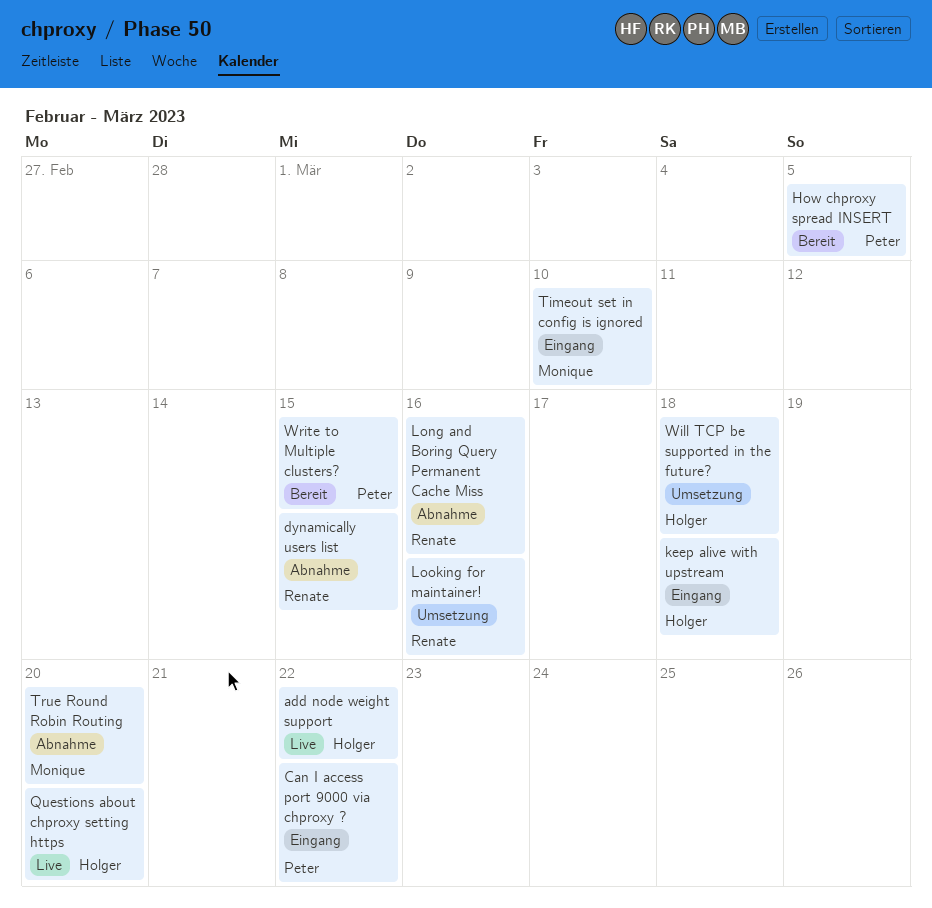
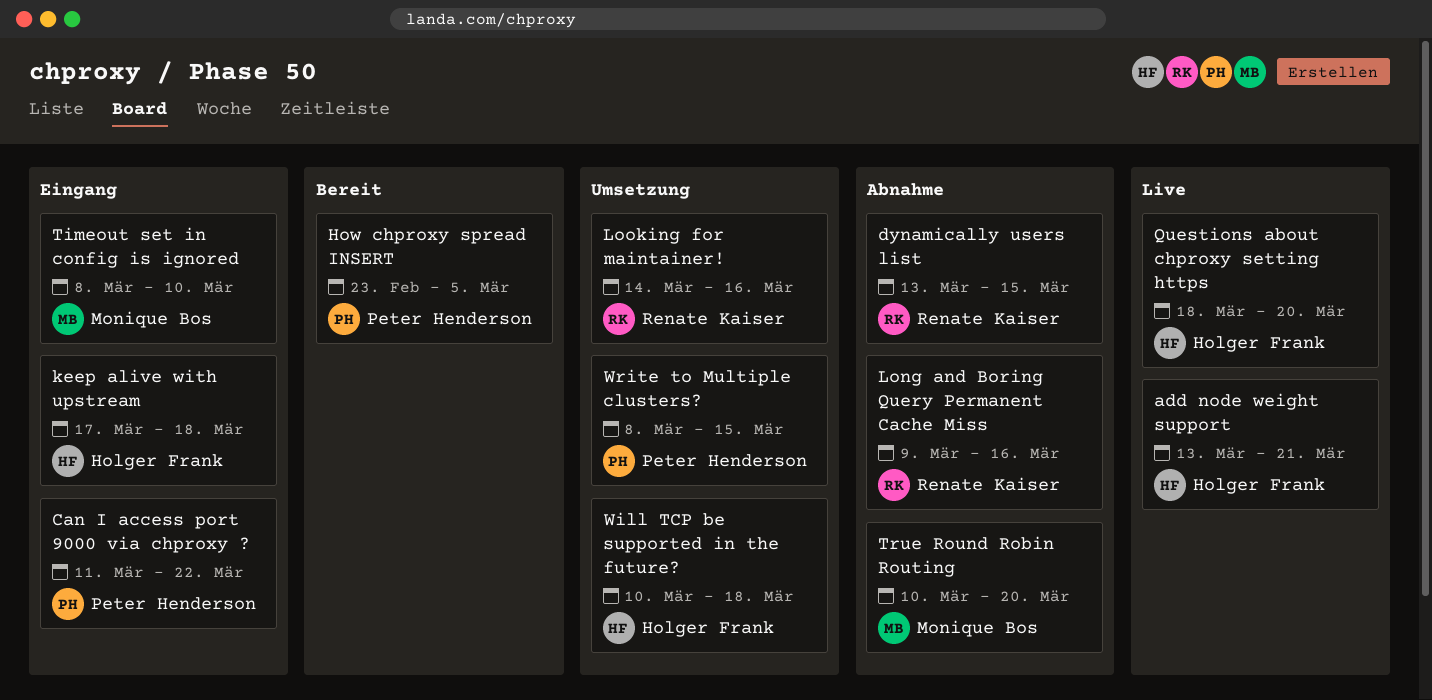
add node weight support, due: Mar 22 -> Mar 21
Write to Multiple clusters?, status: Bereit -> Umsetzung

